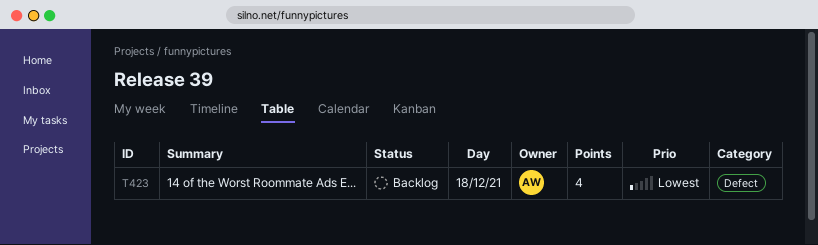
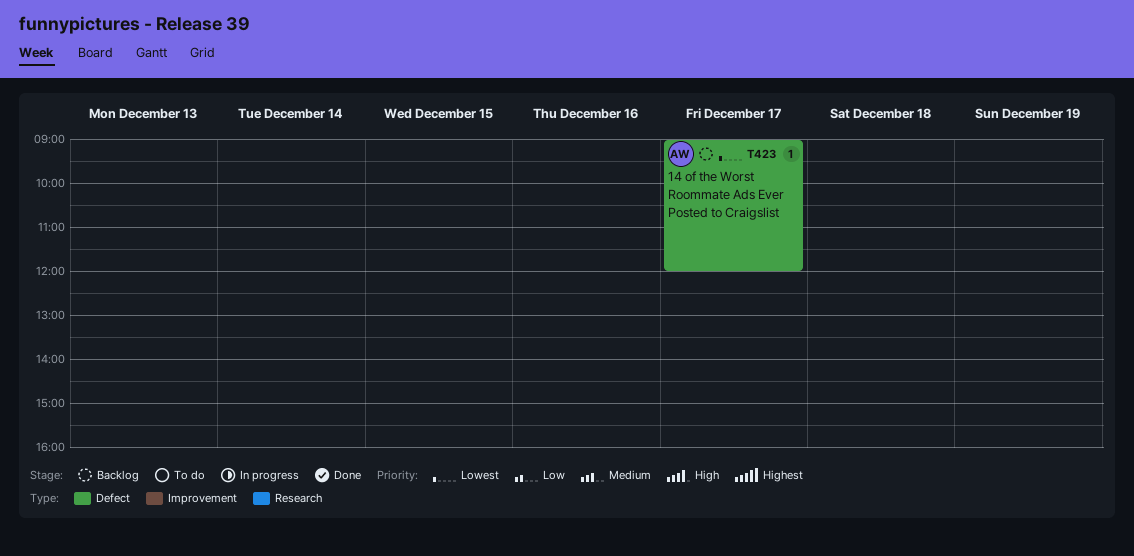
T423, estimate: 4 -> 1
T423, day: Dec 18 -> Dec 17

